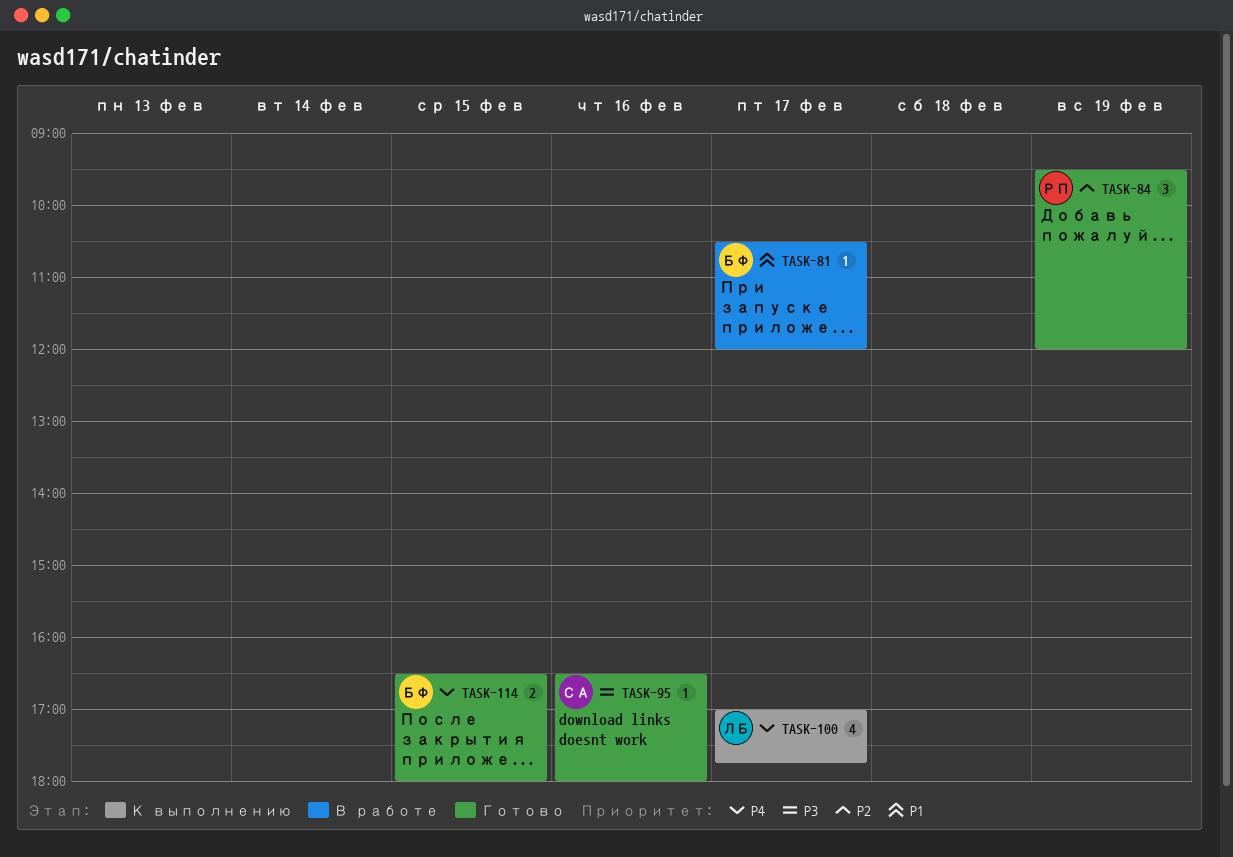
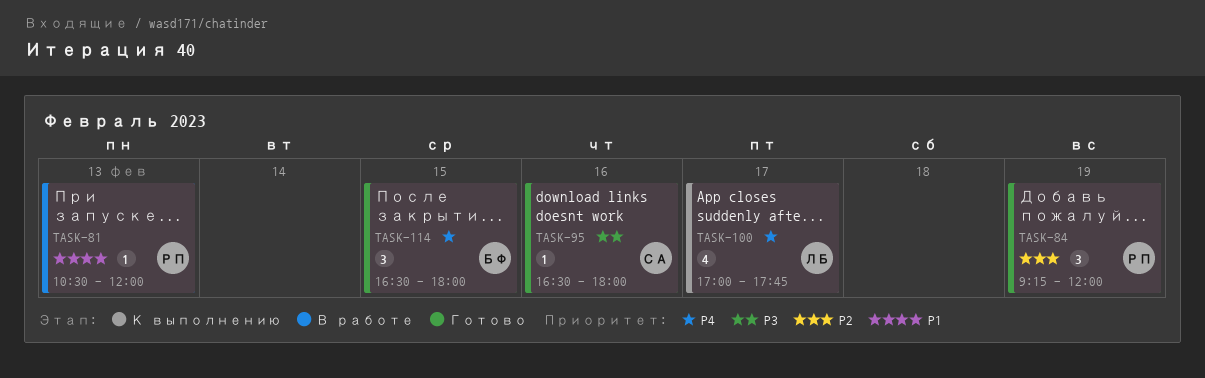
TASK-81, owner: БФ -> РП
TASK-81, day: Feb 17 -> Feb 13
TASK-84, begins: 09:30 -> 09:15
TASK-114, estimate: 2 -> 3

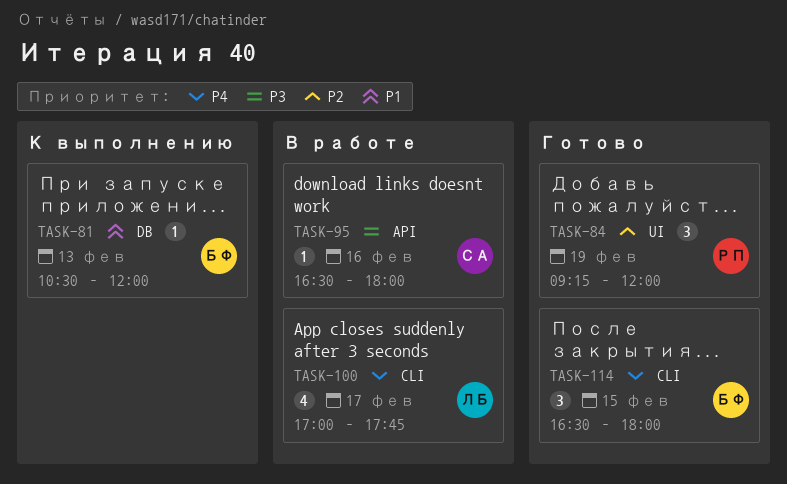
TASK-81, status: В работе -> К выполнению
TASK-81, owner: РП -> БФ
TASK-95, status: Готово -> В работе
TASK-100, status: К выполнению -> В работе

